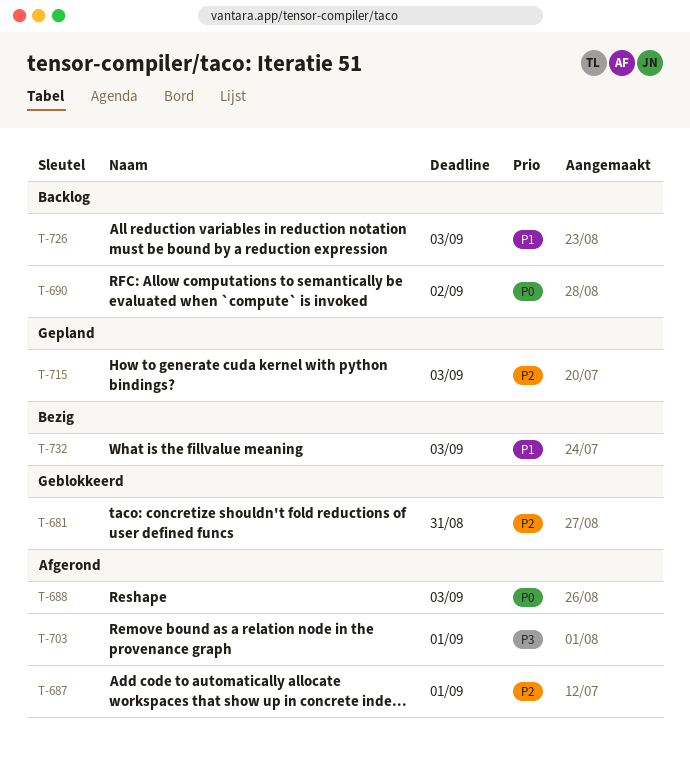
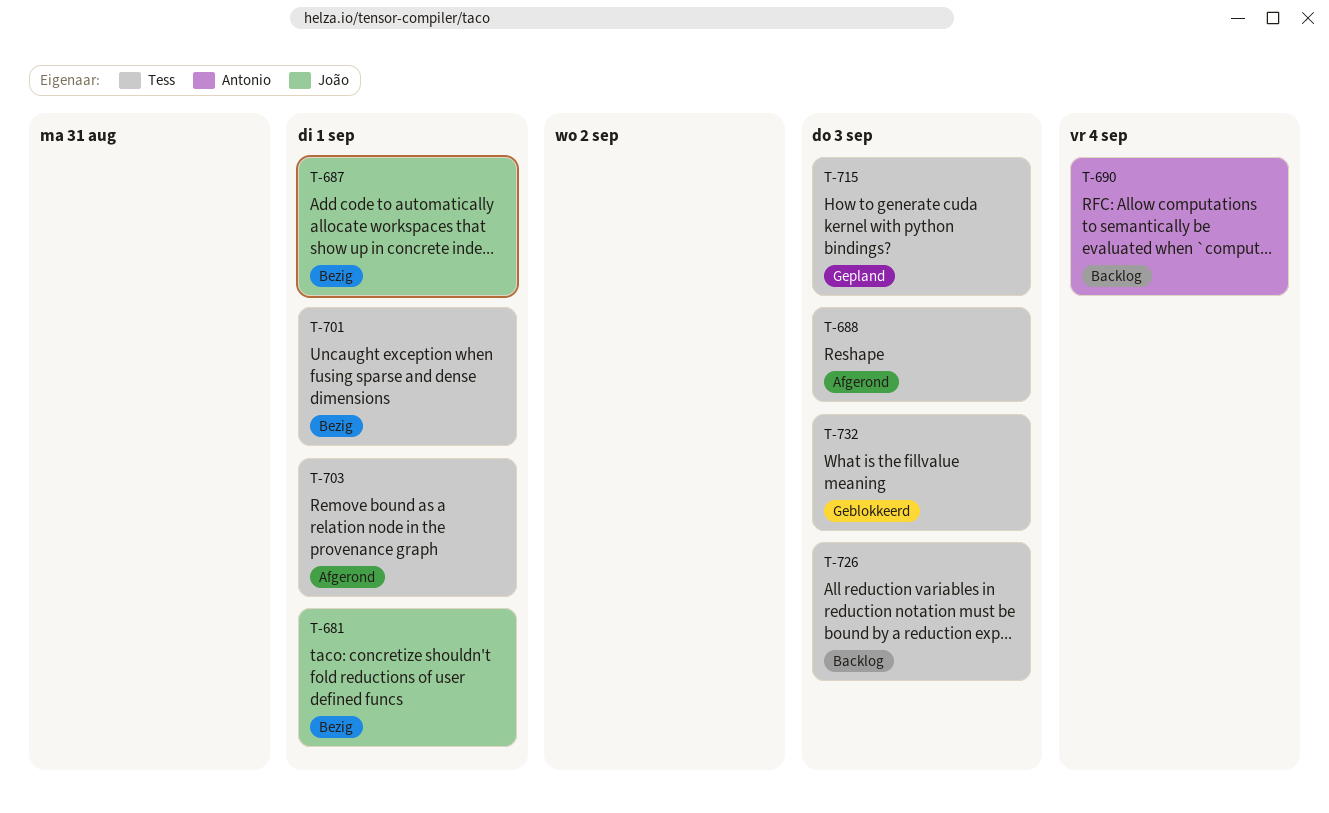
T-681, status: Geblokkeerd -> Bezig
T-681, due: Aug 31 -> Sep 1
T-687, status: Afgerond -> Bezig
T-690, due: Sep 2 -> Sep 4
T-701: none -> present
T-732, status: Bezig -> Geblokkeerd

